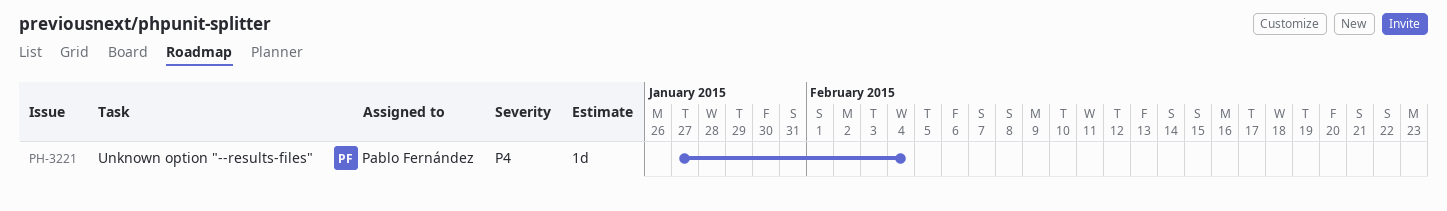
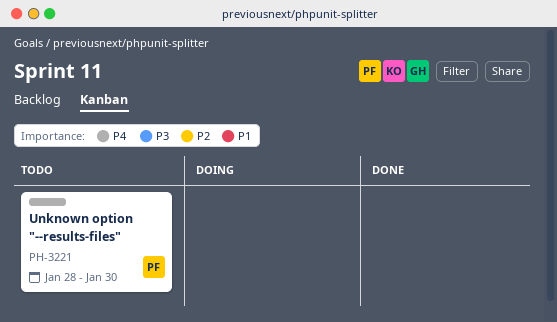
PH-3221, start: Jan 27 -> Jan 28
PH-3221, due: Feb 4 -> Jan 30

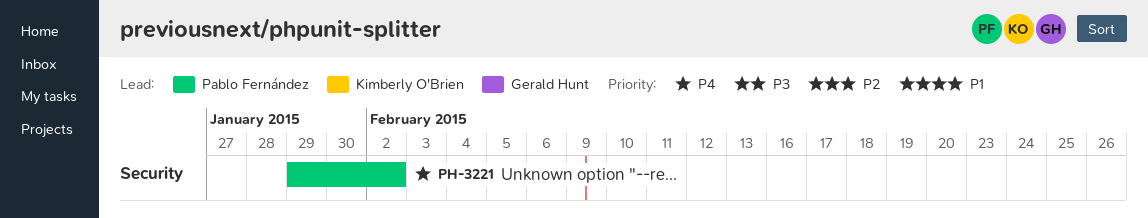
PH-3221, start: Jan 28 -> Jan 29
PH-3221, due: Jan 30 -> Feb 2

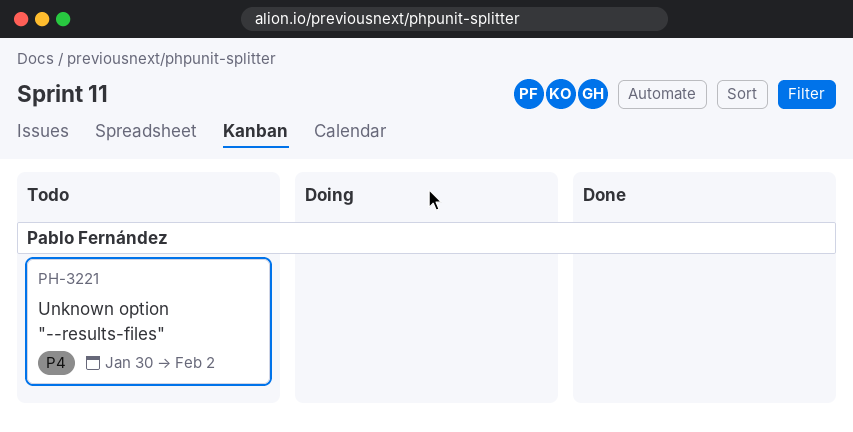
PH-3221, start: Jan 29 -> Jan 30

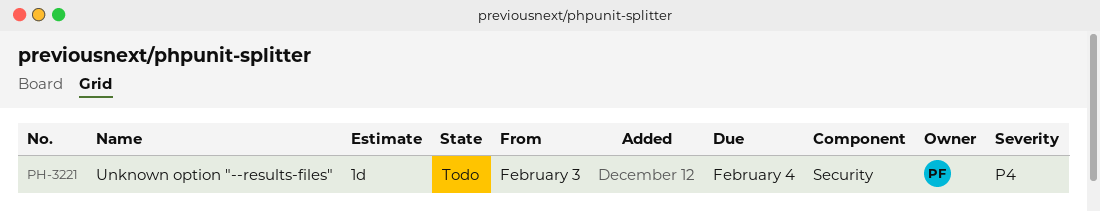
PH-3221, start: Jan 30 -> Feb 3
PH-3221, due: Feb 2 -> Feb 4

